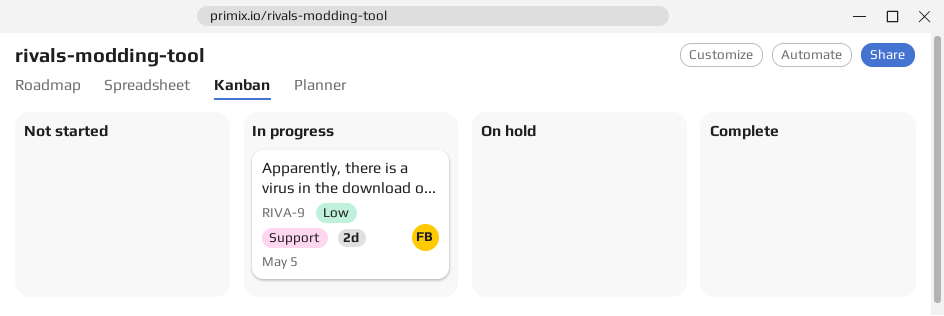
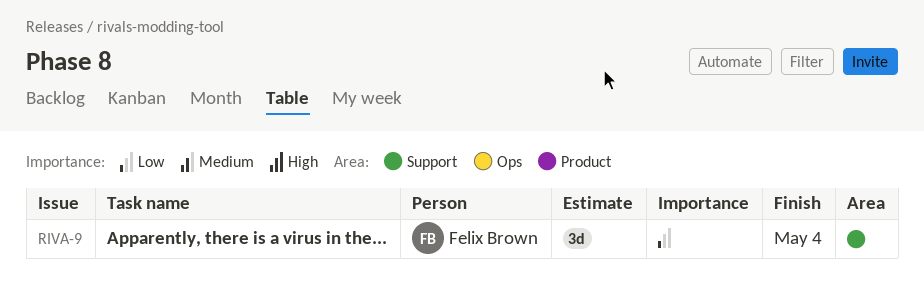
RIVA-9, estimate: 2d -> 3d
RIVA-9, due: May 5 -> May 4

